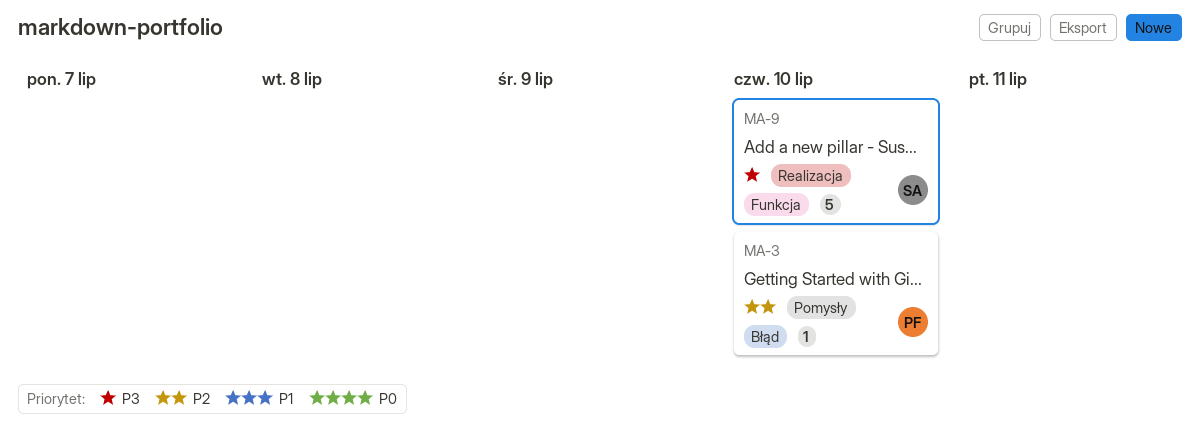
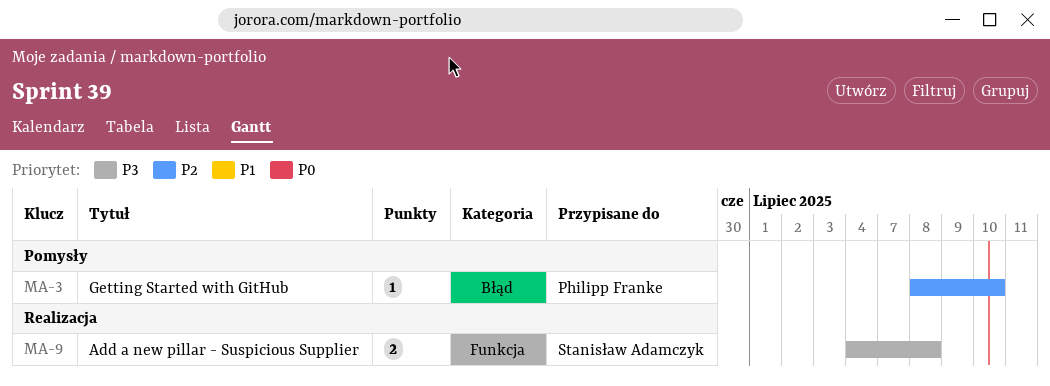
MA-9, estimate: 5 -> 2
MA-9, due: Jul 10 -> Jul 8

